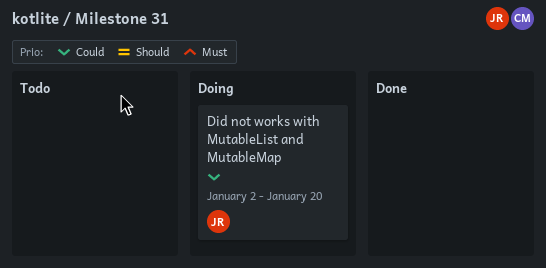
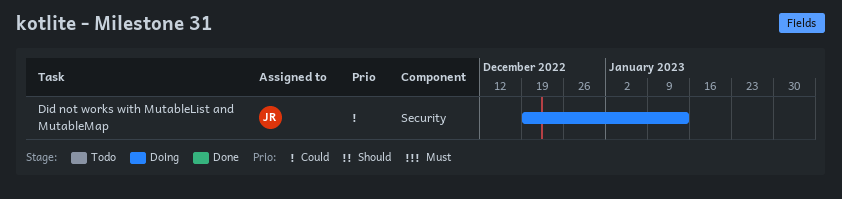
Did not works with MutableList and MutableMap, start: Jan 2 -> Dec 19
Did not works with MutableList and MutableMap, due: Jan 20 -> Jan 13

